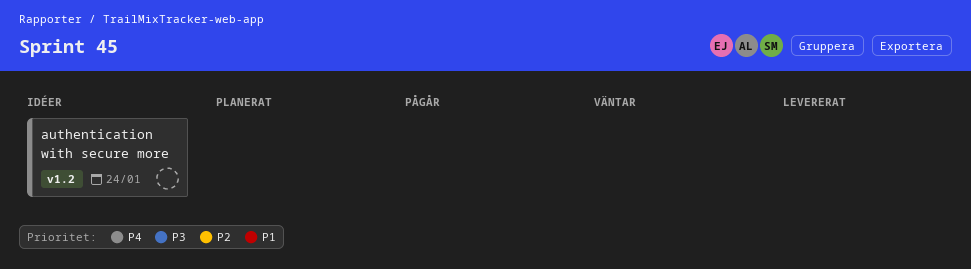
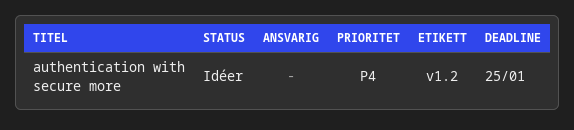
authentication with secure more, due: Jan 24 -> Jan 25

